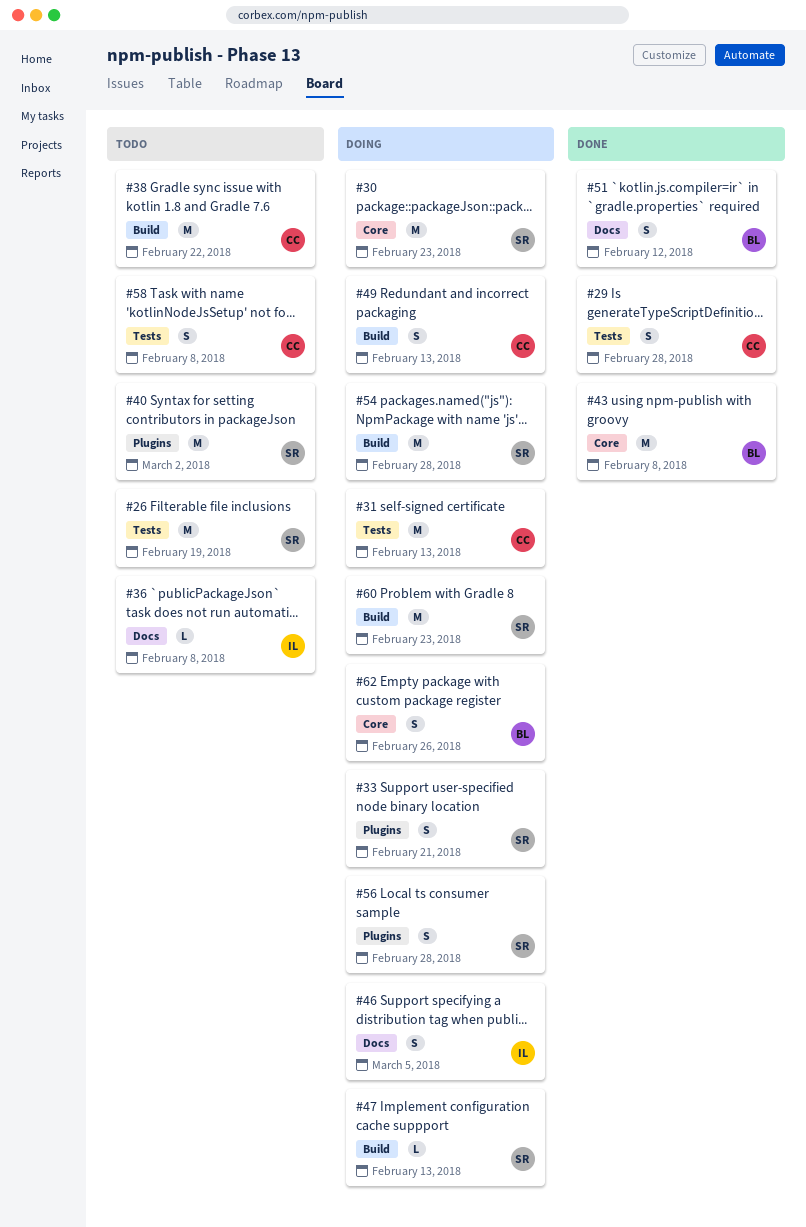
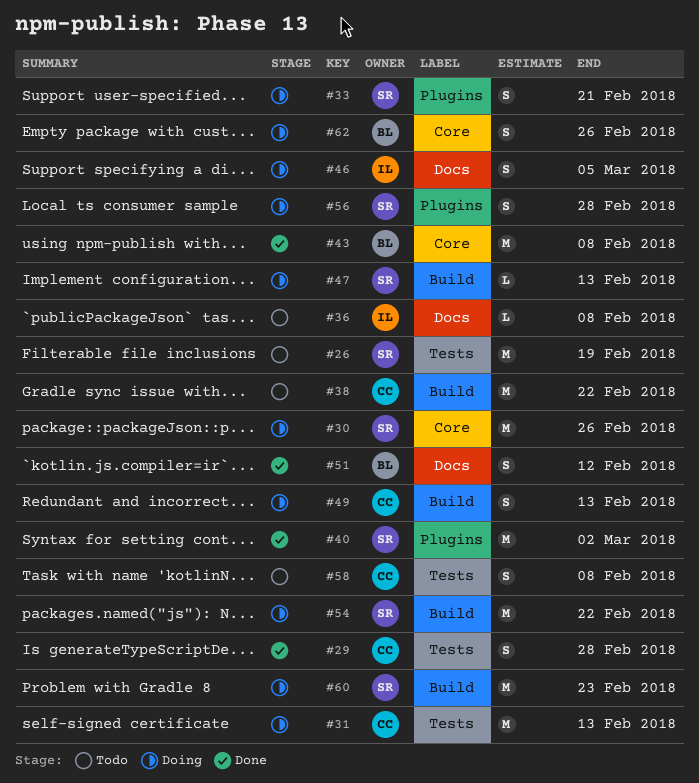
#30, due: Feb 23 -> Feb 26
#40, status: Todo -> Done
#54, due: Feb 28 -> Feb 22

